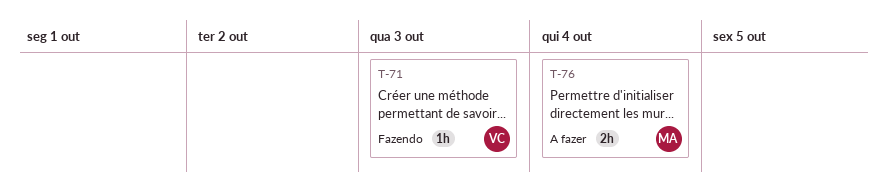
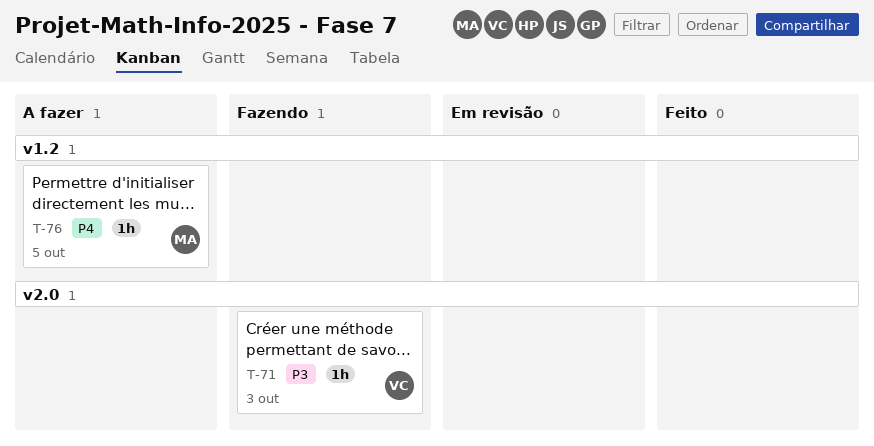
T-76, estimate: 2h -> 1h
T-76, due: Oct 4 -> Oct 5

